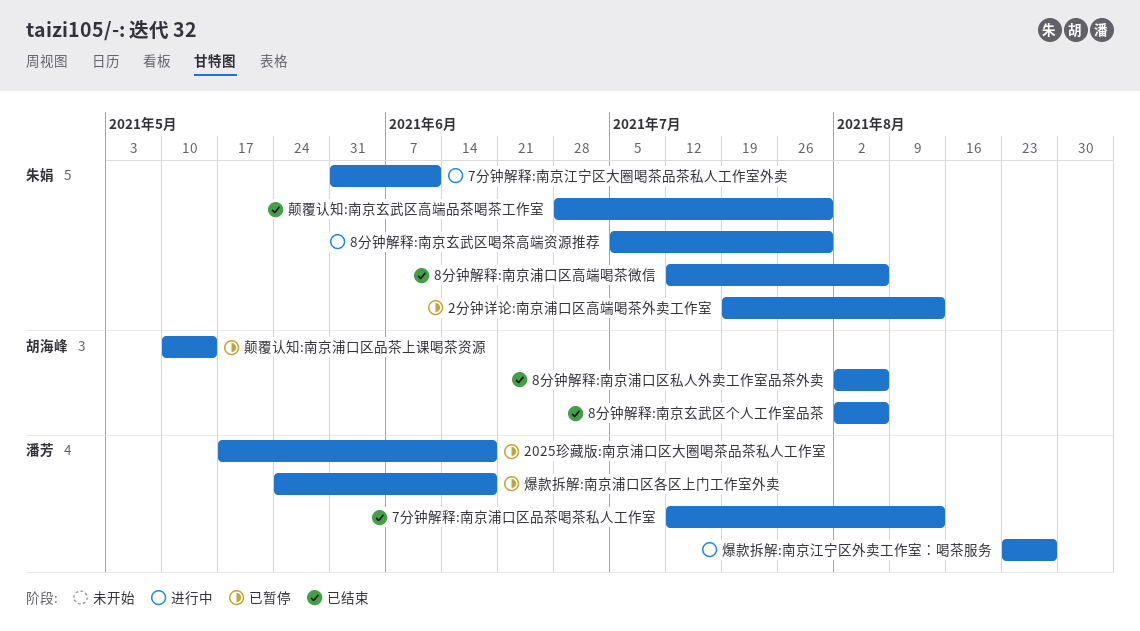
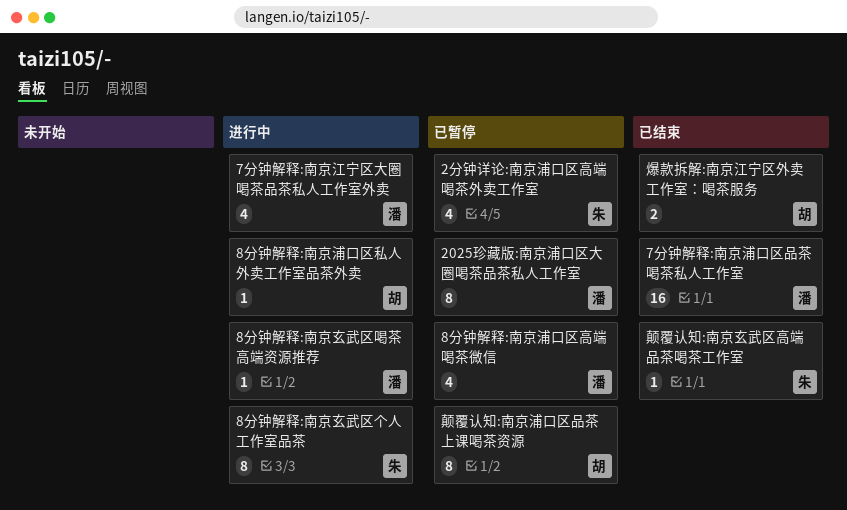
7分钟解释:南京江宁区大圈喝茶品茶私人工作室外卖, owner: 朱娟 -> 潘芳
8分钟解释:南京浦口区私人外卖工作室品茶外卖, status: 已结束 -> 进行中
8分钟解释:南京浦口区高端喝茶微信, status: 已结束 -> 已暂停
8分钟解释:南京浦口区高端喝茶微信, owner: 朱娟 -> 潘芳
8分钟解释:南京玄武区个人工作室品茶, status: 已结束 -> 进行中
8分钟解释:南京玄武区个人工作室品茶, owner: 胡海峰 -> 朱娟
8分钟解释:南京玄武区喝茶高端资源推荐, owner: 朱娟 -> 潘芳
爆款拆解:南京江宁区外卖工作室：喝茶服务, status: 进行中 -> 已结束
爆款拆解:南京江宁区外卖工作室：喝茶服务, owner: 潘芳 -> 胡海峰
爆款拆解:南京浦口区各区上门工作室外卖: present -> none

